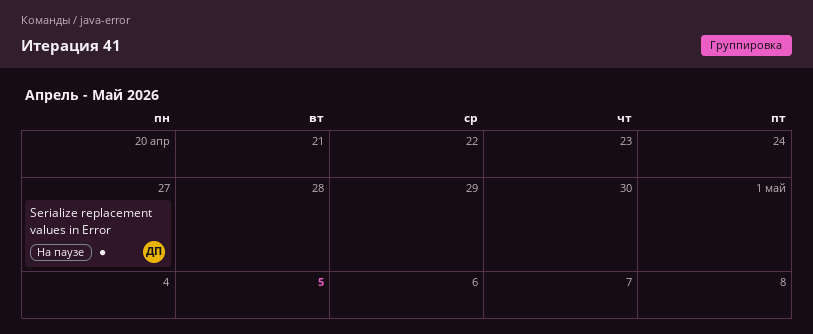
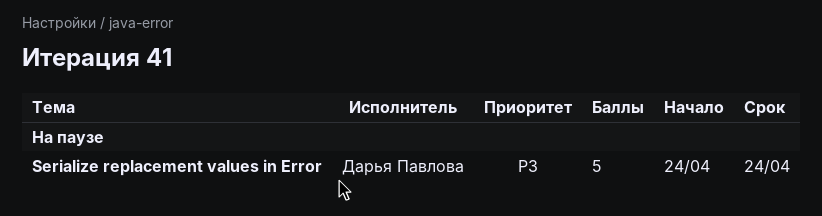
Serialize replacement values in Error, estimate: 1 -> 5
Serialize replacement values in Error, due: Apr 27 -> Apr 24

